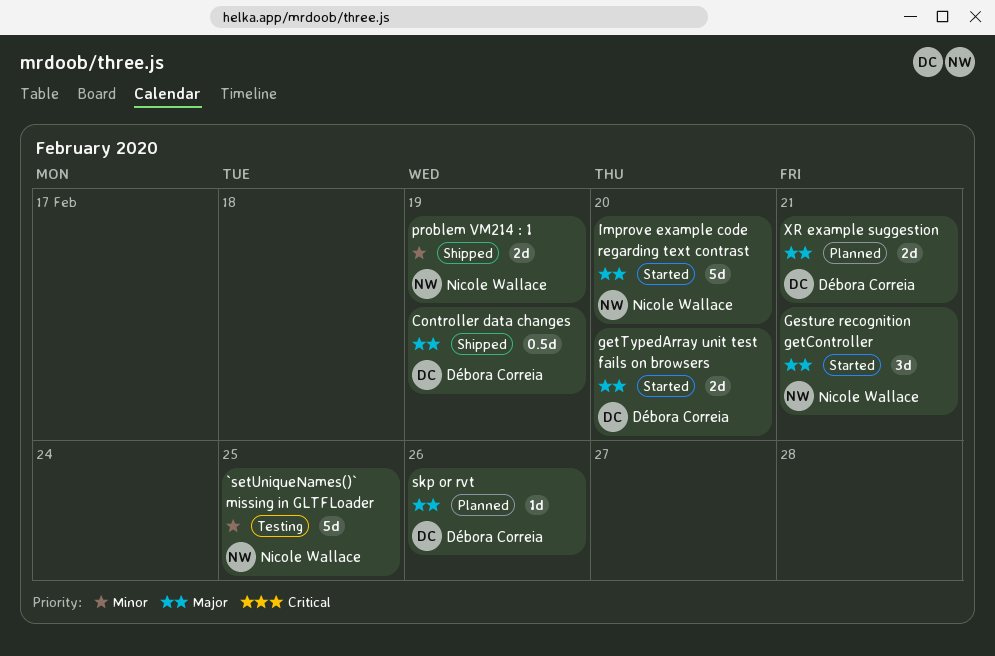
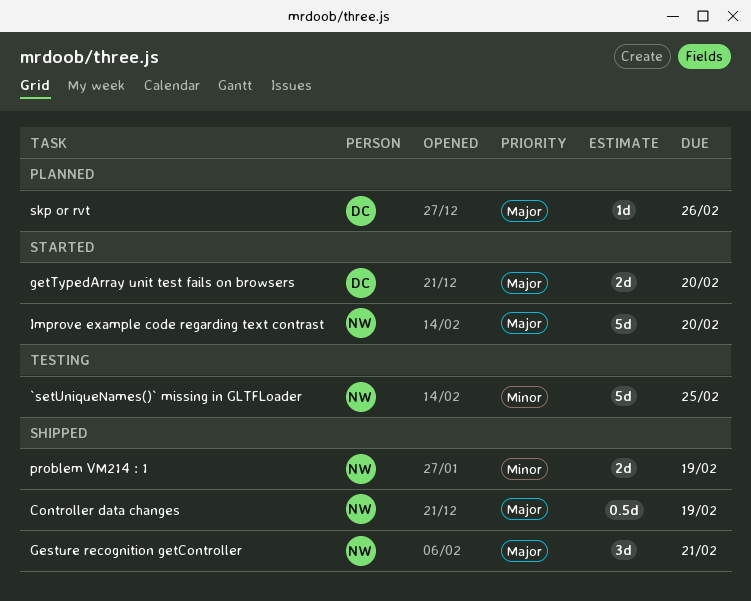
Controller data changes, owner: Débora Correia -> Nicole Wallace
Gesture recognition getController, status: Started -> Shipped
XR example suggestion: present -> none

